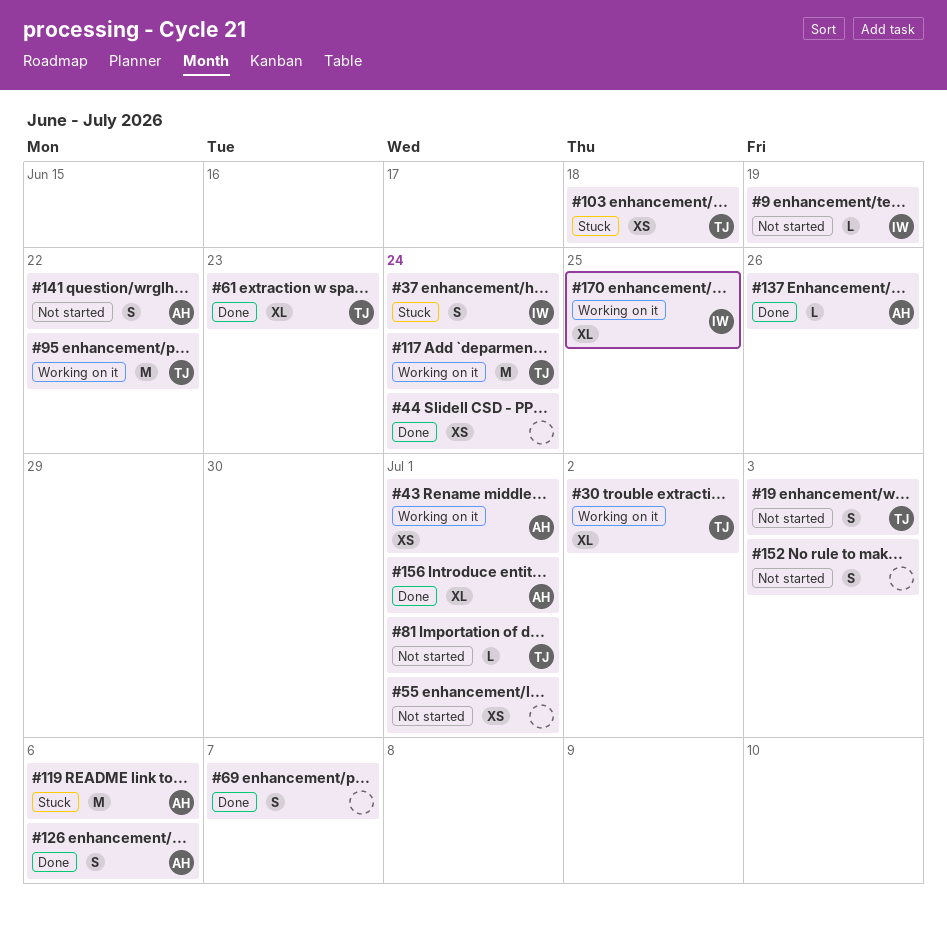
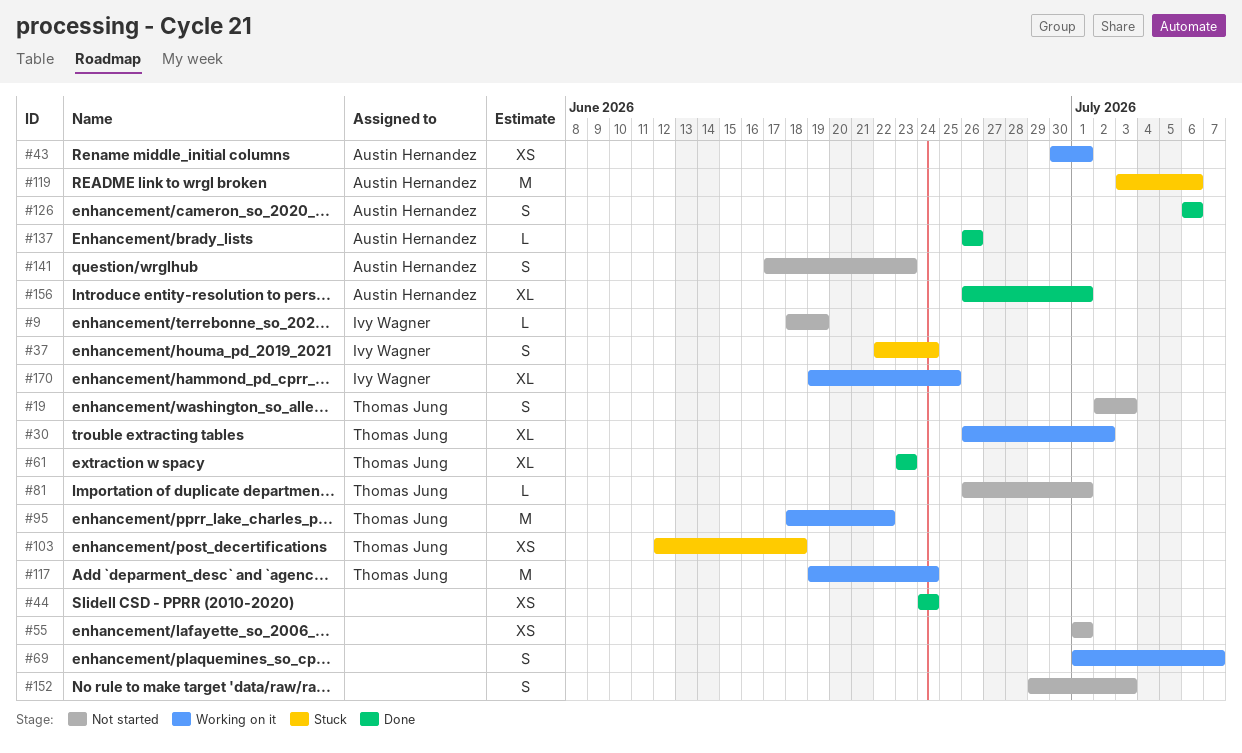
#69, status: Done -> Working on it
#141, due: Jun 22 -> Jun 23

